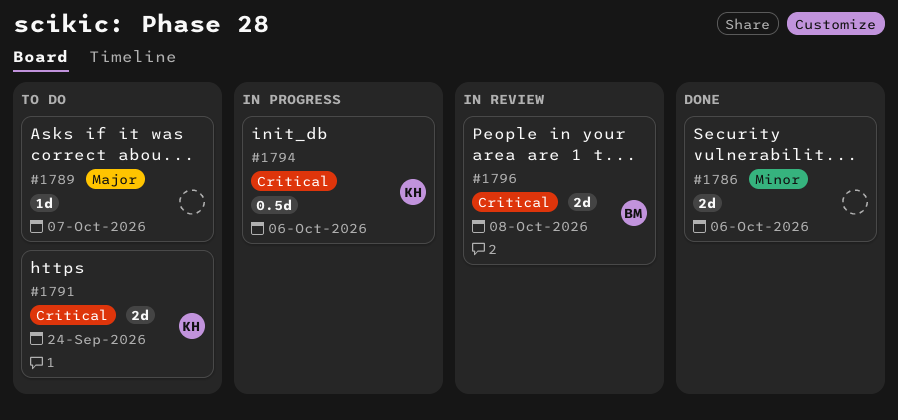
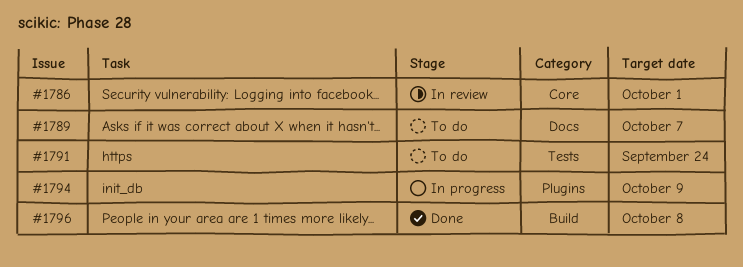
#1786, status: Done -> In review
#1786, due: Oct 6 -> Oct 1
#1794, due: Oct 6 -> Oct 9
#1796, status: In review -> Done

